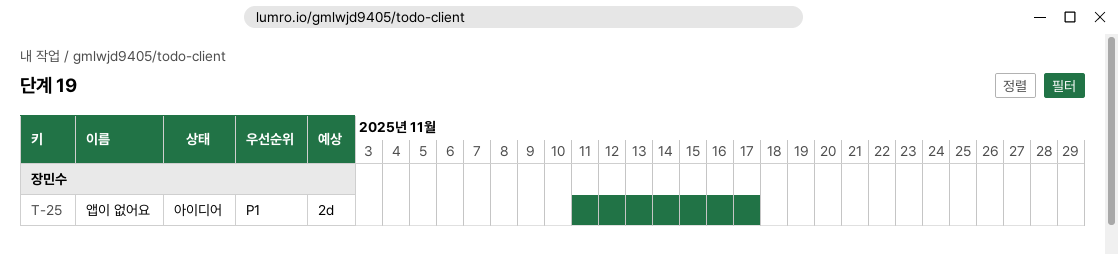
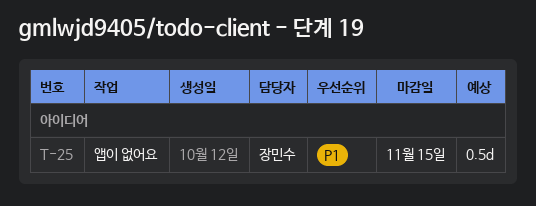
T-25, estimate: 2d -> 0.5d
T-25, due: Nov 17 -> Nov 15

